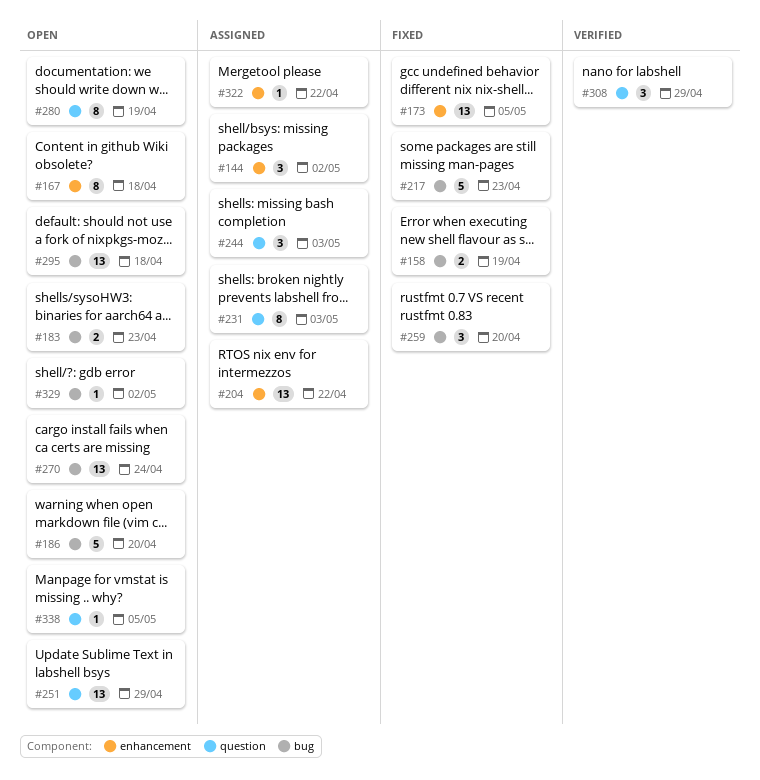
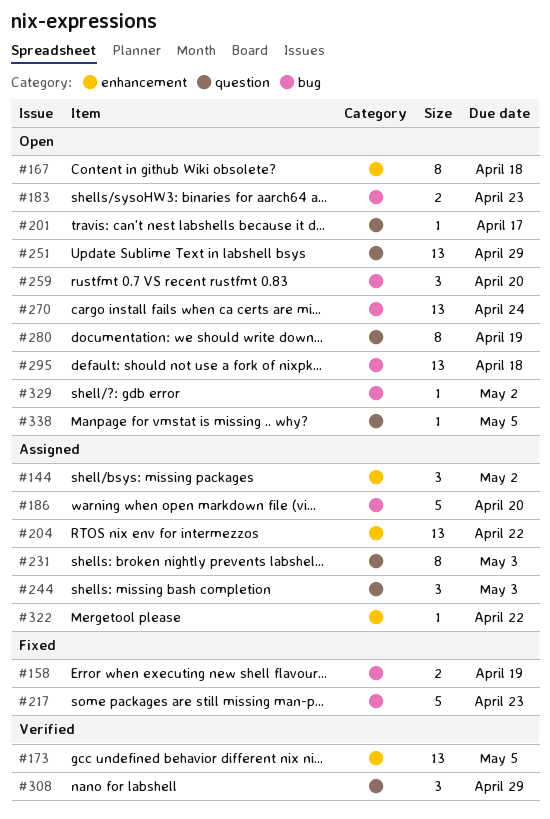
#173, status: Fixed -> Verified
#186, status: Open -> Assigned
#201: none -> present
#259, status: Fixed -> Open

